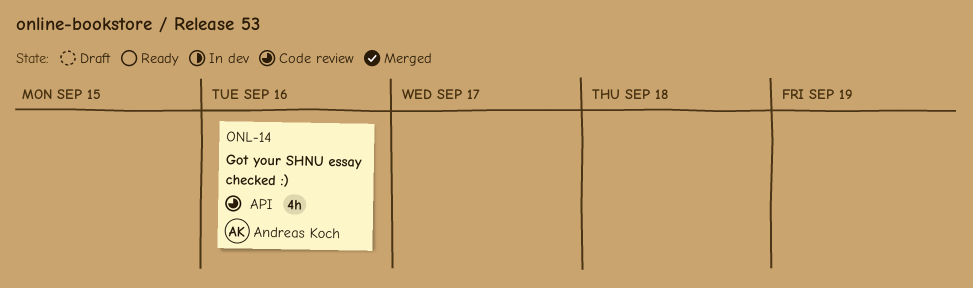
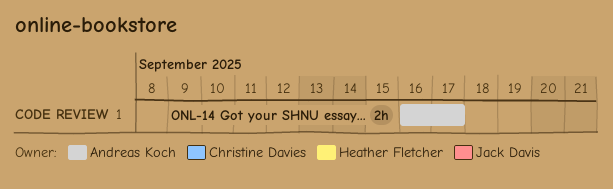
ONL-14, estimate: 4h -> 2h
ONL-14, due: Sep 16 -> Sep 17

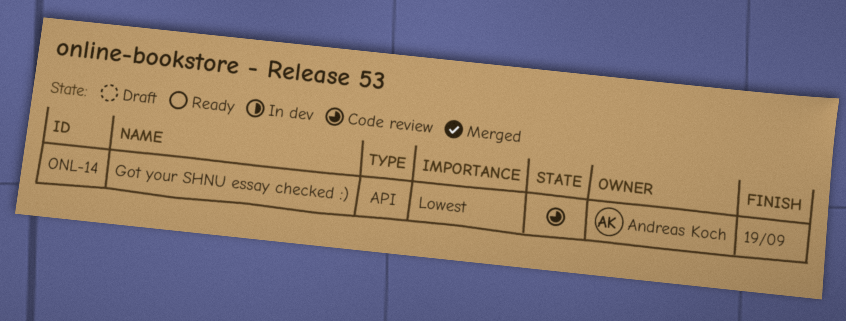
ONL-14, due: Sep 17 -> Sep 19

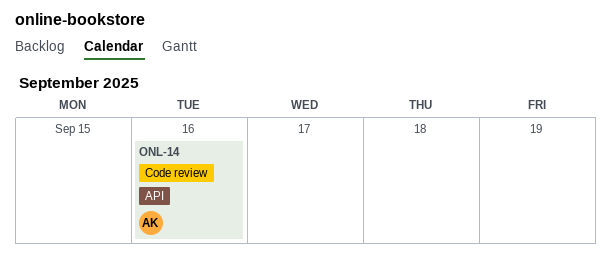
ONL-14, due: Sep 19 -> Sep 16

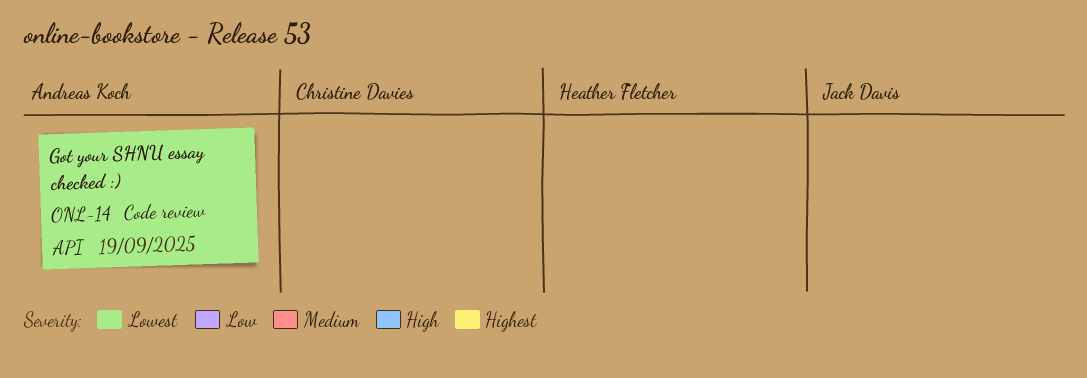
ONL-14, due: Sep 16 -> Sep 19

